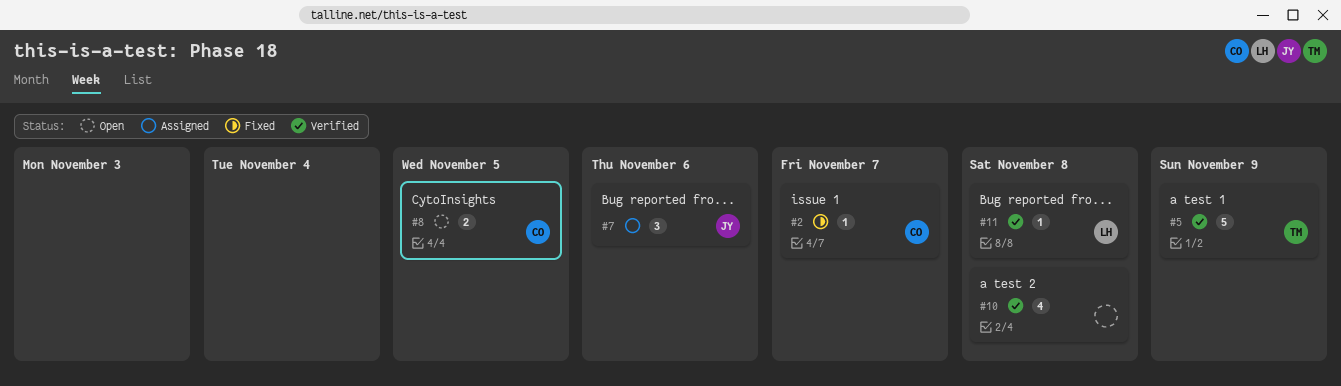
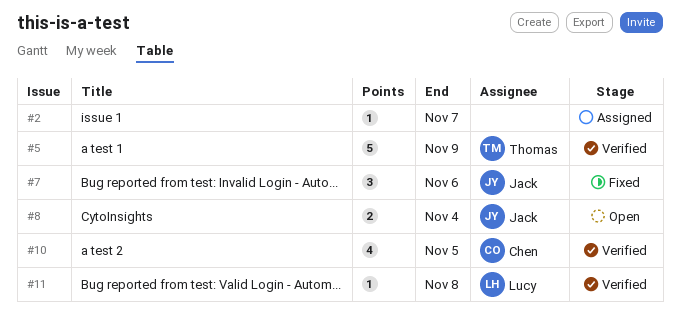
#2, status: Fixed -> Assigned
#2, owner: Chen -> none
#7, status: Assigned -> Fixed
#8, owner: Chen -> Jack
#8, due: Nov 5 -> Nov 4
#10, owner: none -> Chen
#10, due: Nov 8 -> Nov 5

